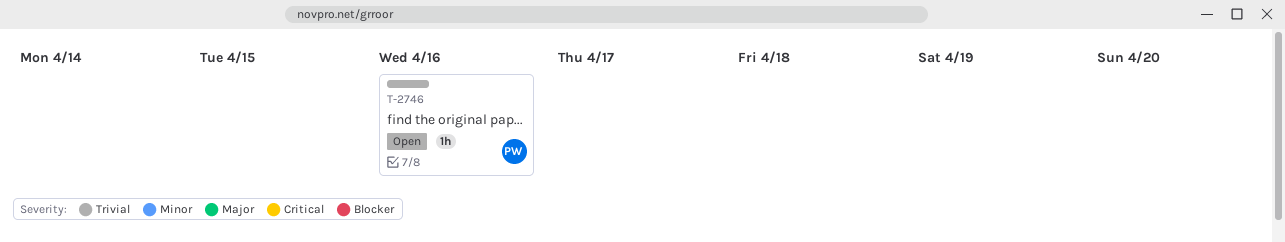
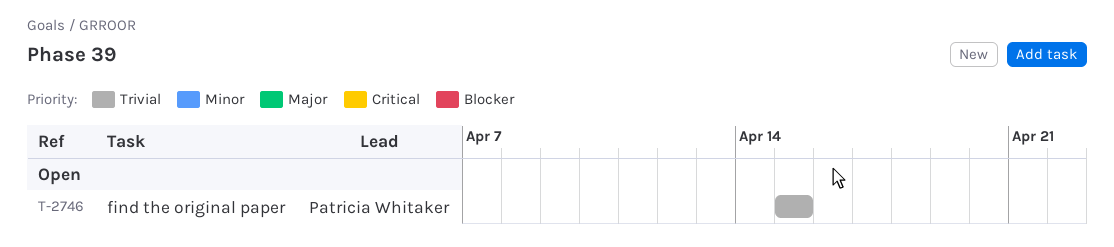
T-2746, due: Apr 16 -> Apr 15

